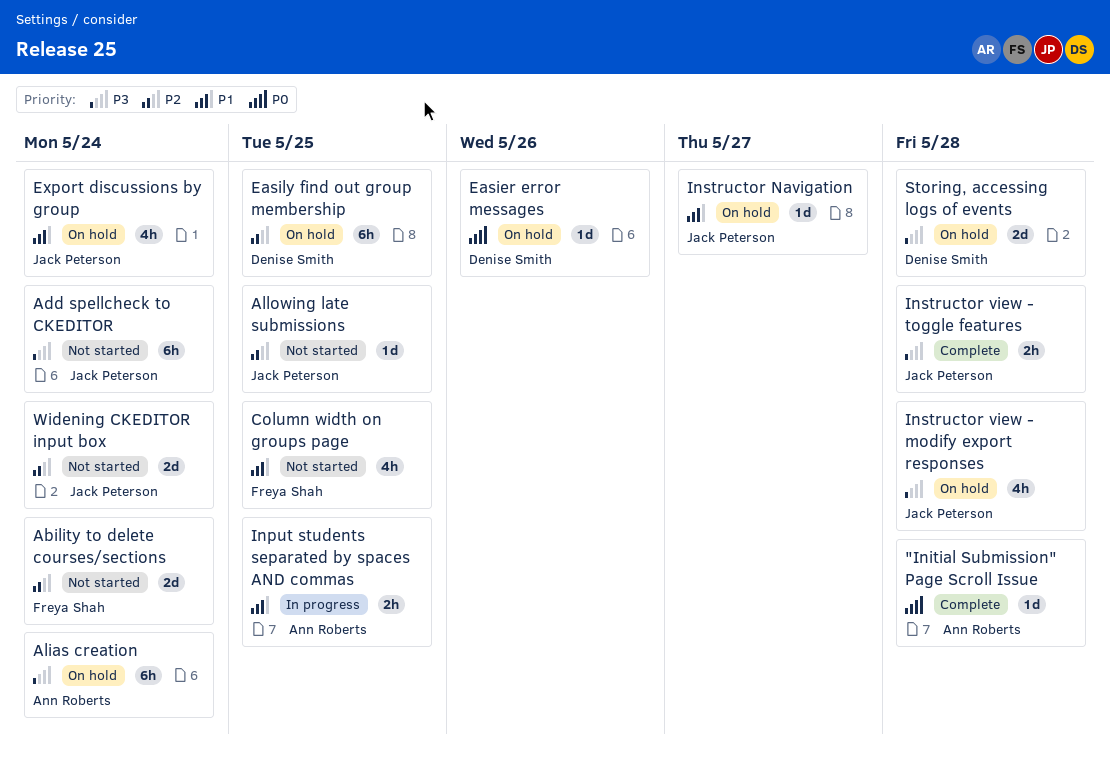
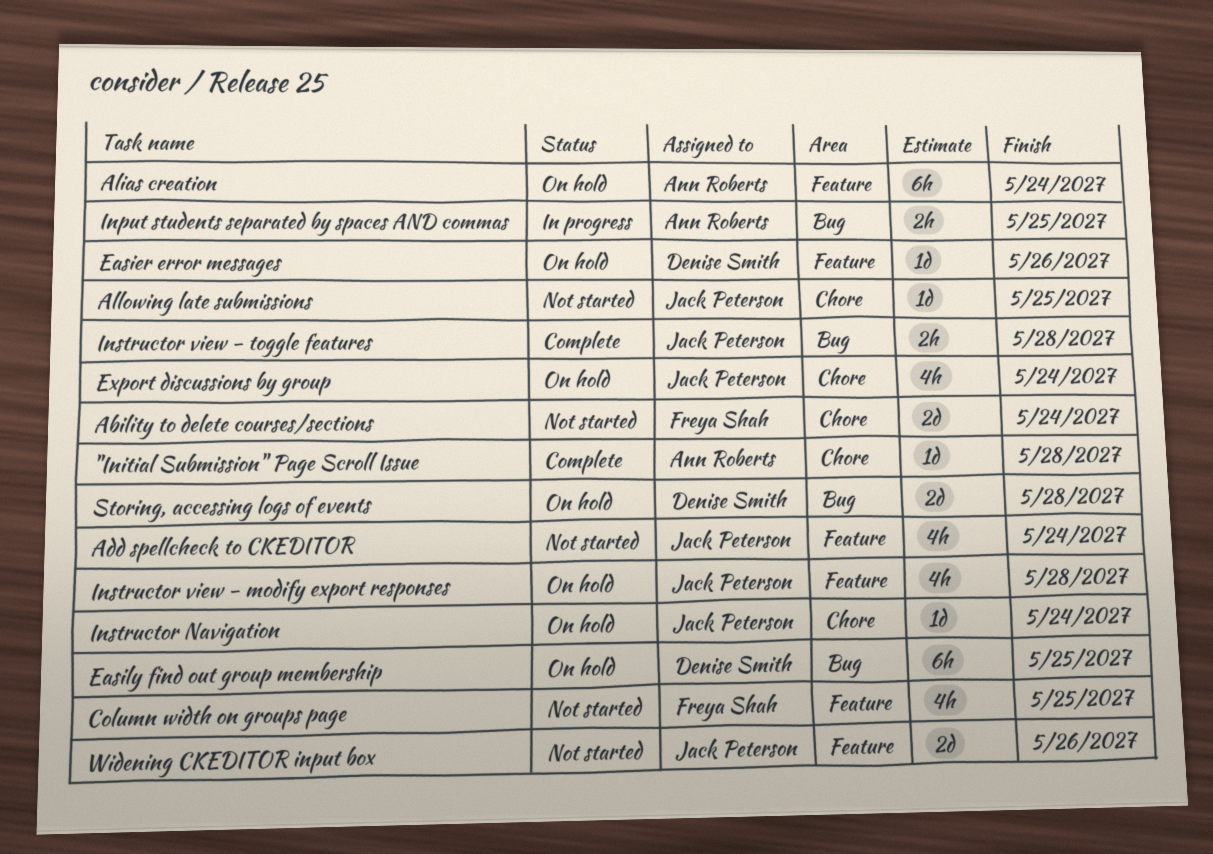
Add spellcheck to CKEDITOR, estimate: 6h -> 4h
Instructor Navigation, due: May 27 -> May 24
Widening CKEDITOR input box, due: May 24 -> May 26

